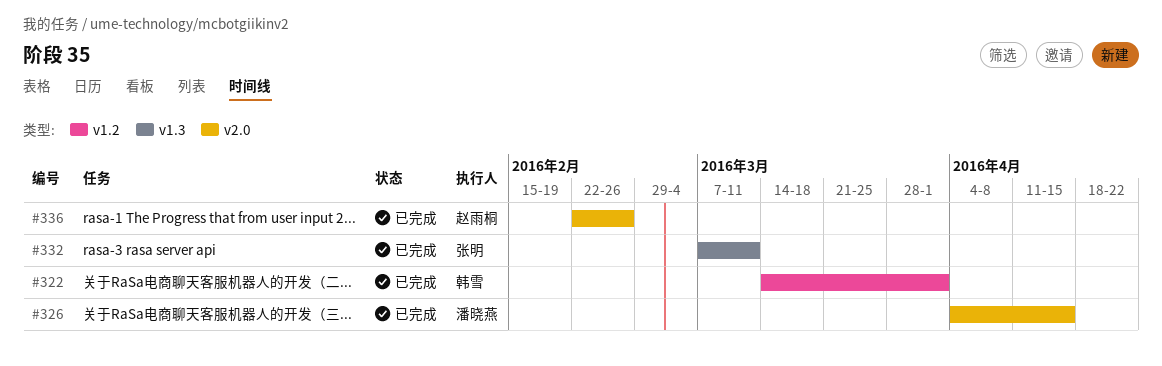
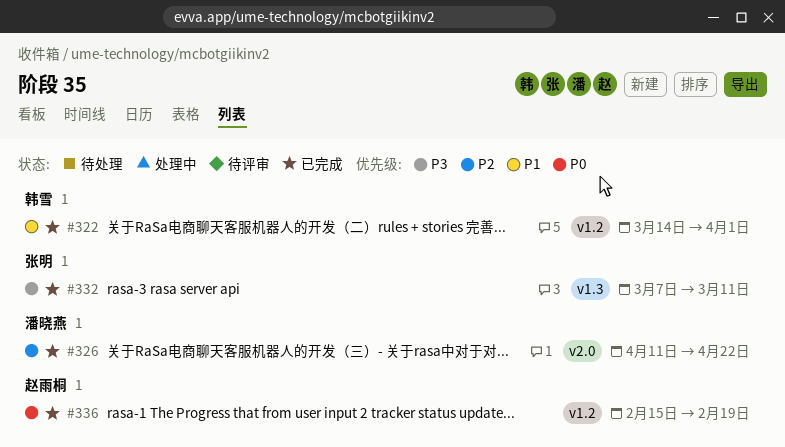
#326, start: Apr 4 -> Apr 11
#326, due: Apr 15 -> Apr 22
#336, label: v2.0 -> v1.2
#336, start: Feb 22 -> Feb 15
#336, due: Feb 26 -> Feb 19

